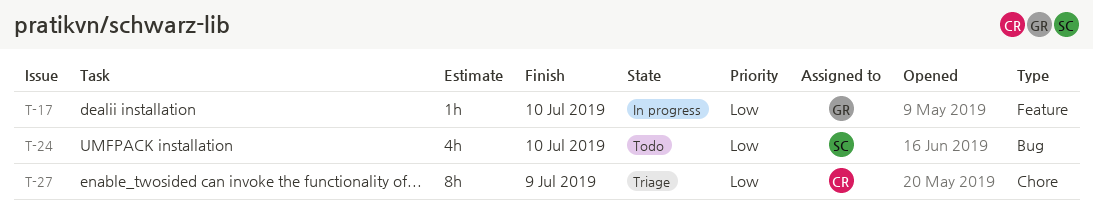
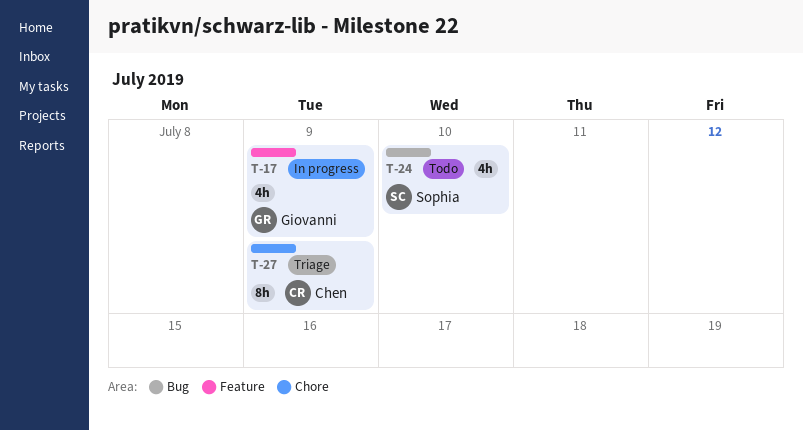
T-17, estimate: 1h -> 4h
T-17, due: Jul 10 -> Jul 9

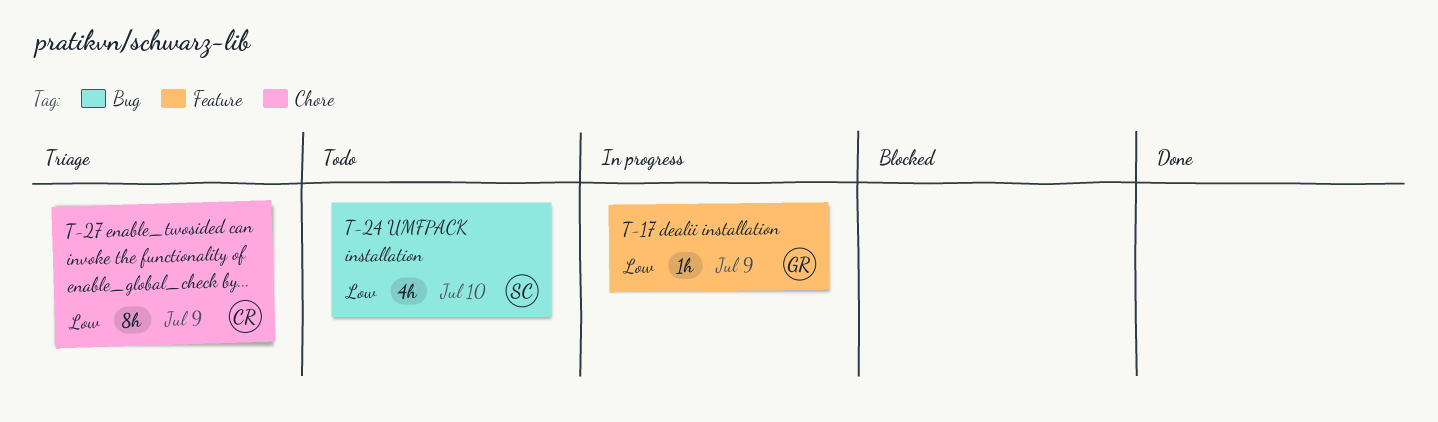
T-17, estimate: 4h -> 1h

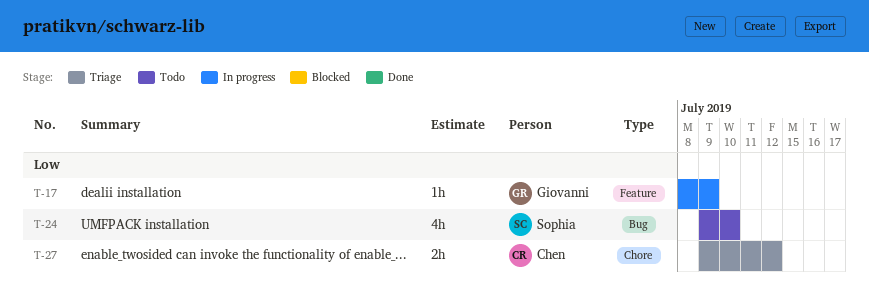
T-27, estimate: 8h -> 2h
T-27, due: Jul 9 -> Jul 12

